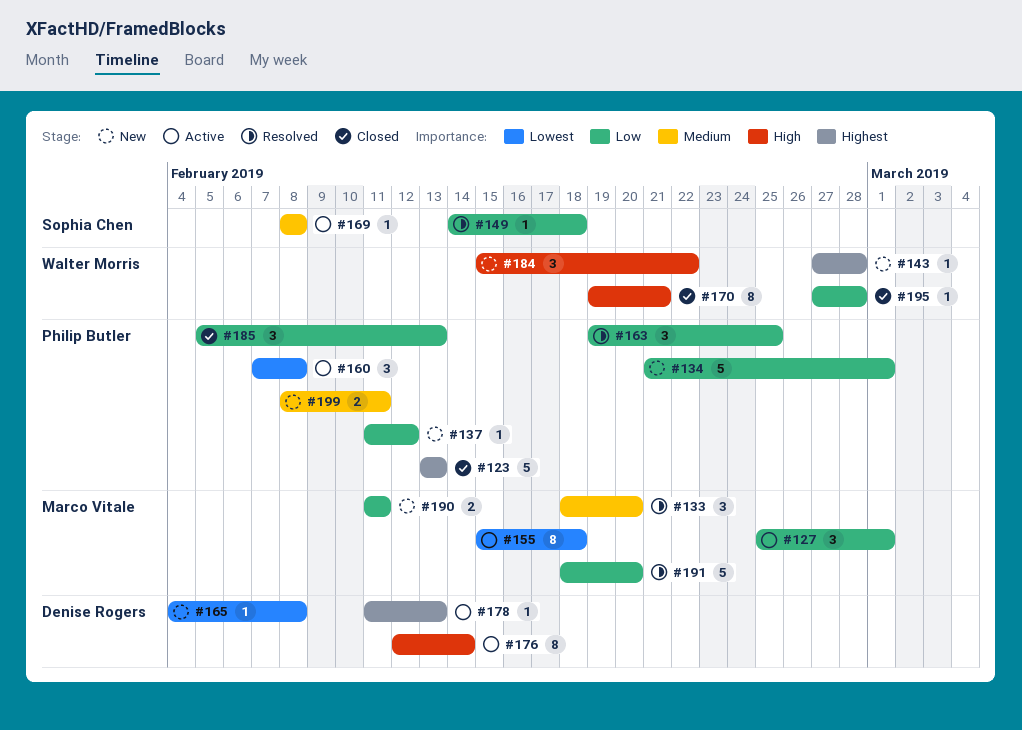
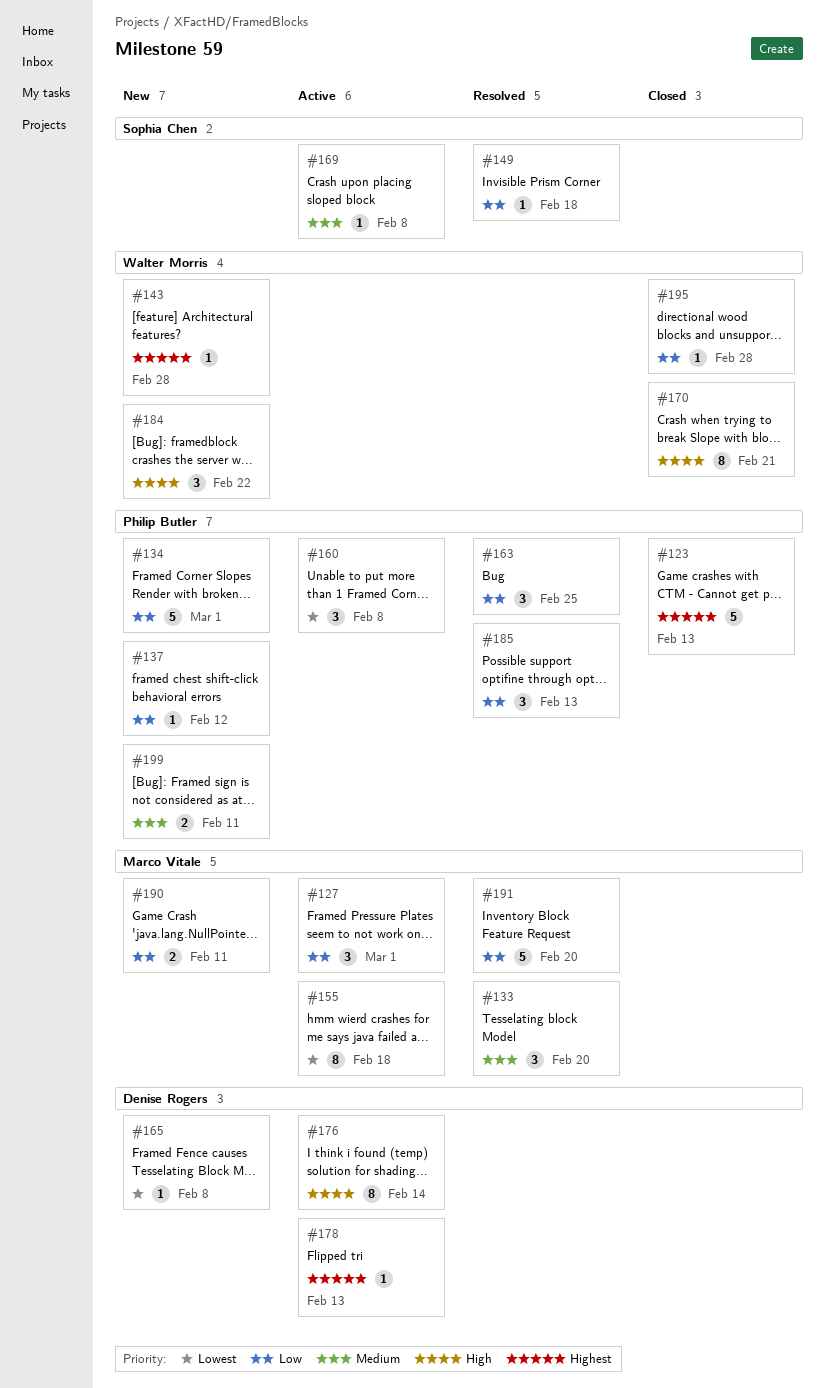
#185, status: Closed -> Resolved

